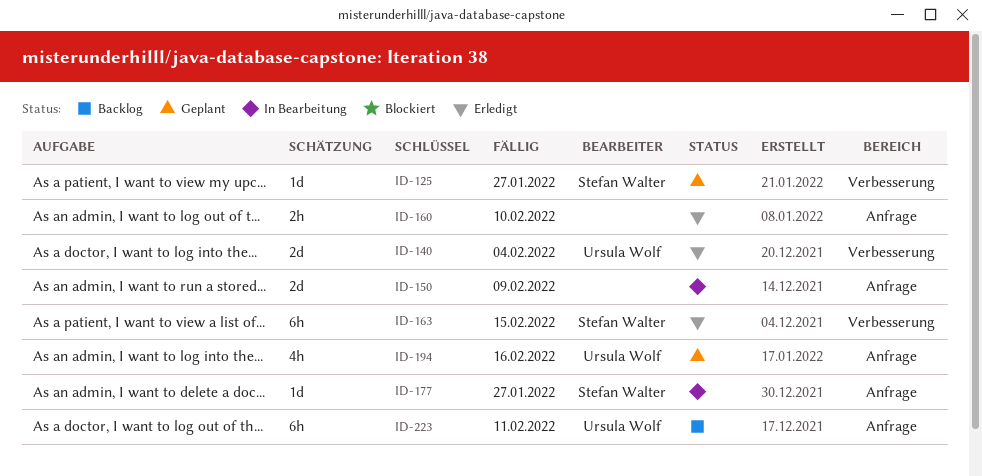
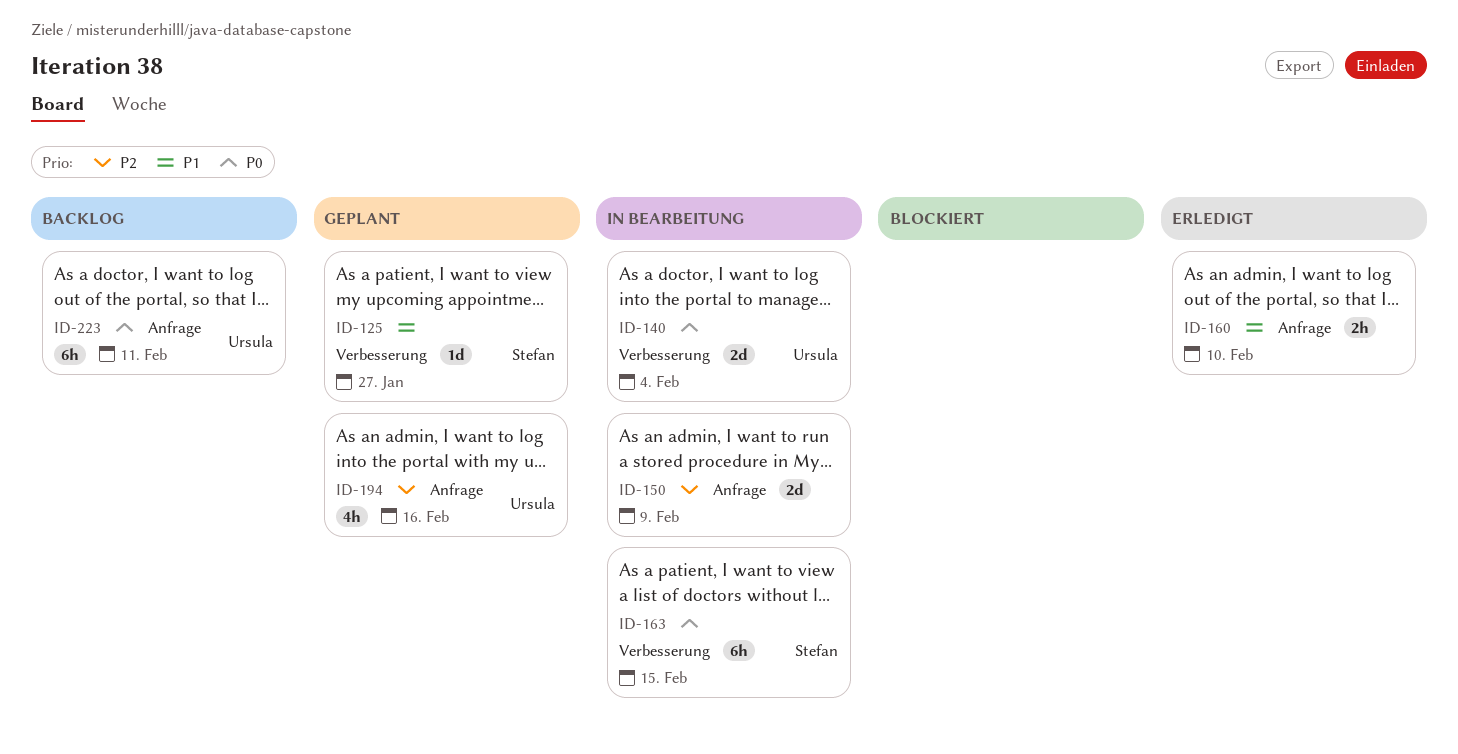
ID-140, status: Erledigt -> In Bearbeitung
ID-163, status: Erledigt -> In Bearbeitung
ID-177: present -> none

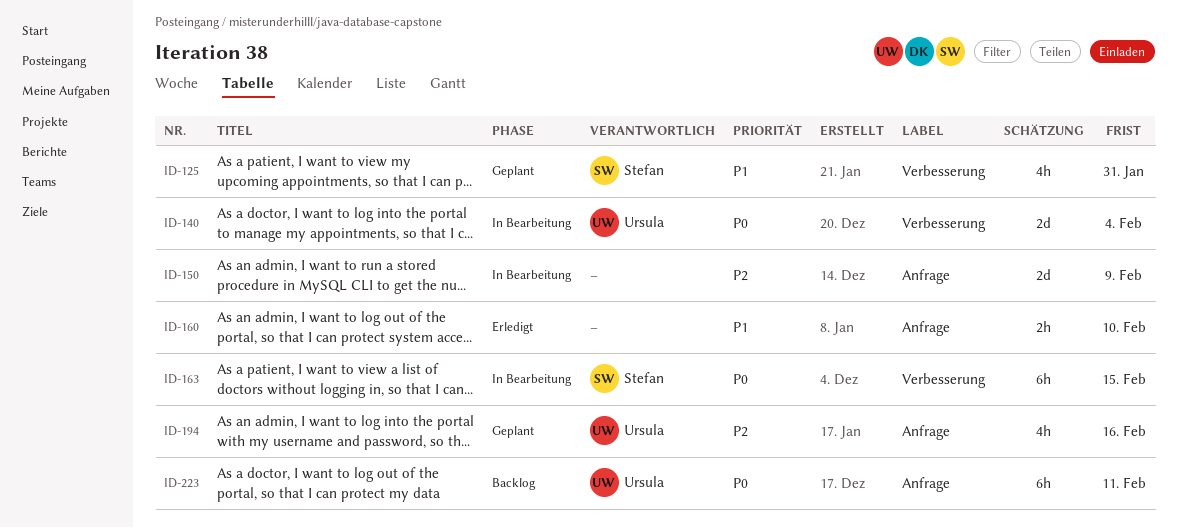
ID-125, estimate: 1d -> 4h
ID-125, due: Jan 27 -> Jan 31

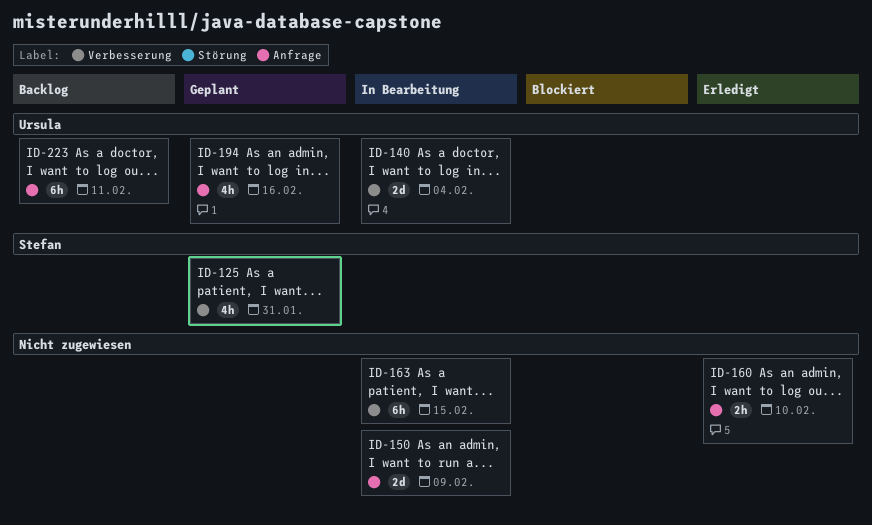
ID-163, owner: Stefan -> none

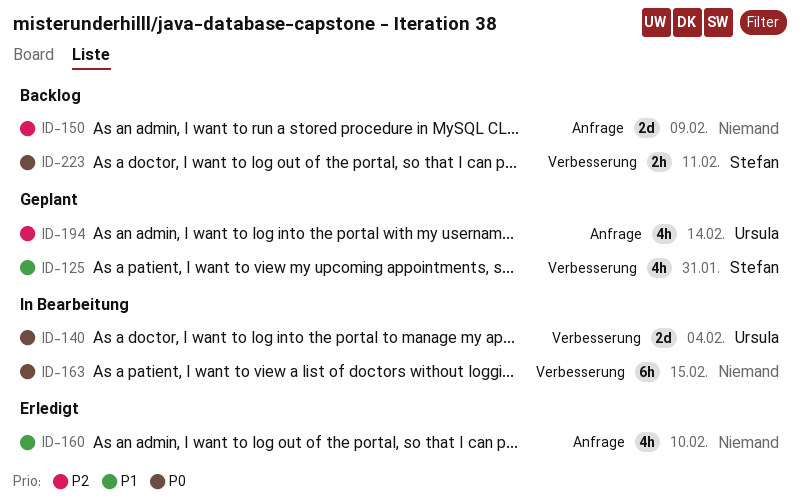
ID-150, status: In Bearbeitung -> Backlog
ID-160, estimate: 2h -> 4h
ID-194, due: Feb 16 -> Feb 14
ID-223, owner: Ursula -> Stefan
ID-223, label: Anfrage -> Verbesserung
ID-223, estimate: 6h -> 2h

